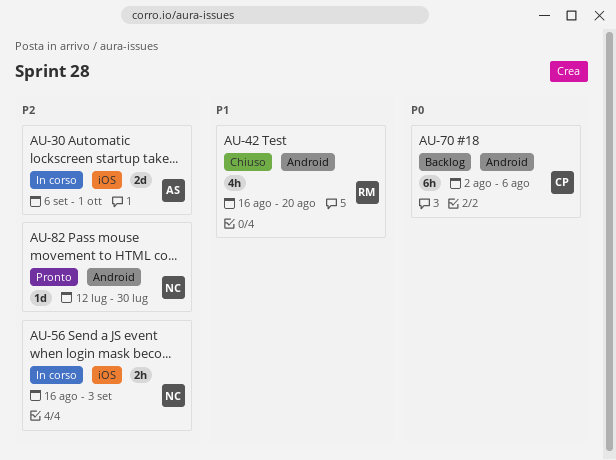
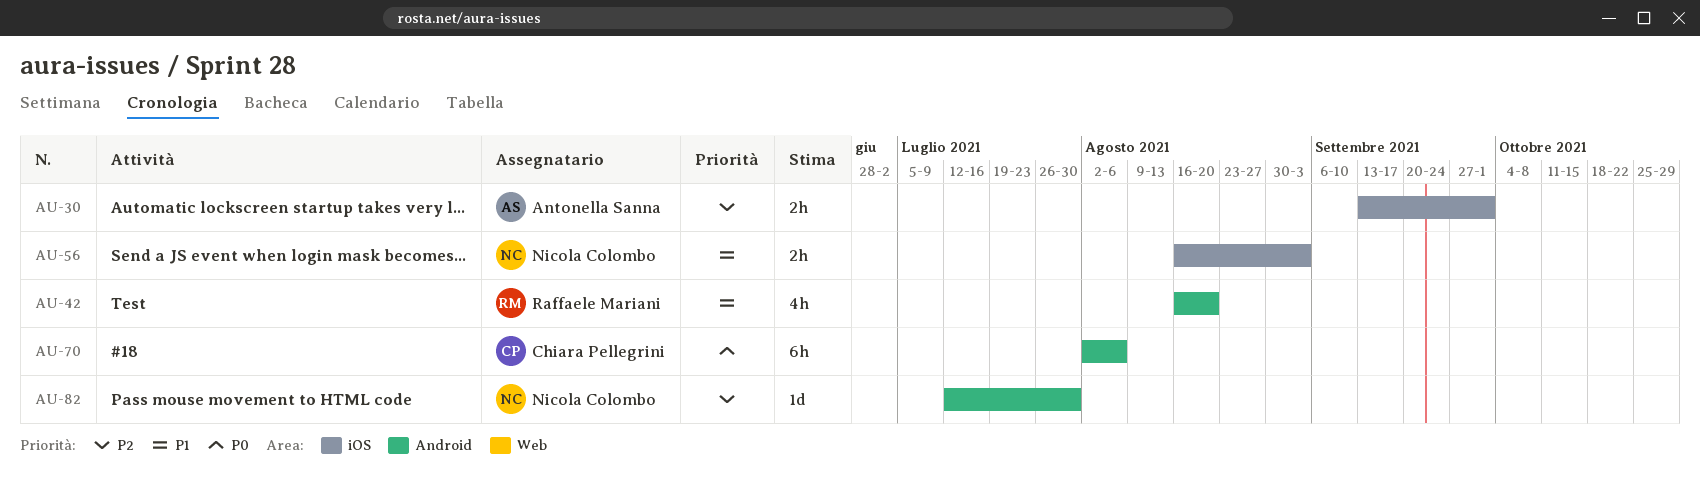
AU-30, estimate: 2d -> 2h
AU-30, start: Sep 6 -> Sep 13
AU-56, priority: P2 -> P1

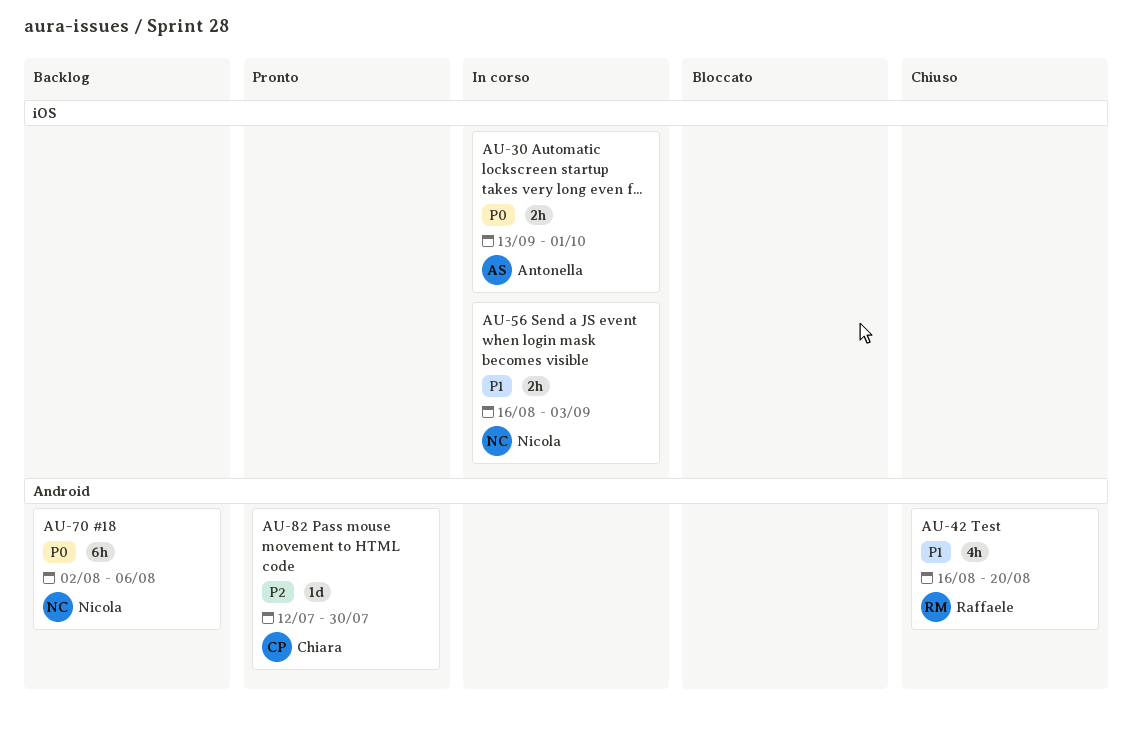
AU-30, priority: P2 -> P0
AU-70, owner: Chiara Pellegrini -> Nicola Colombo
AU-82, owner: Nicola Colombo -> Chiara Pellegrini

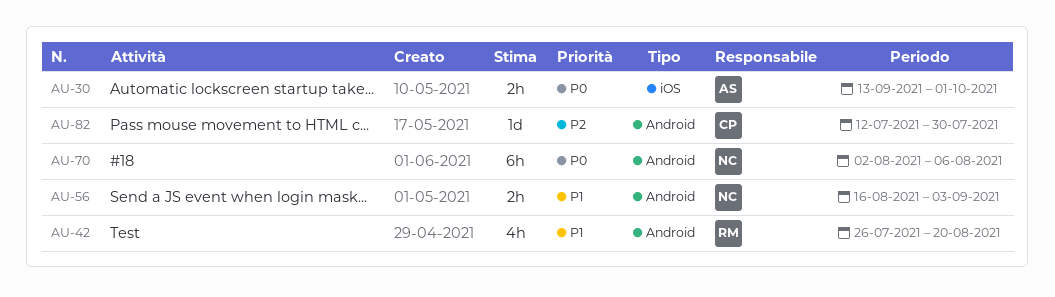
AU-42, start: Aug 16 -> Jul 26
AU-56, label: iOS -> Android

